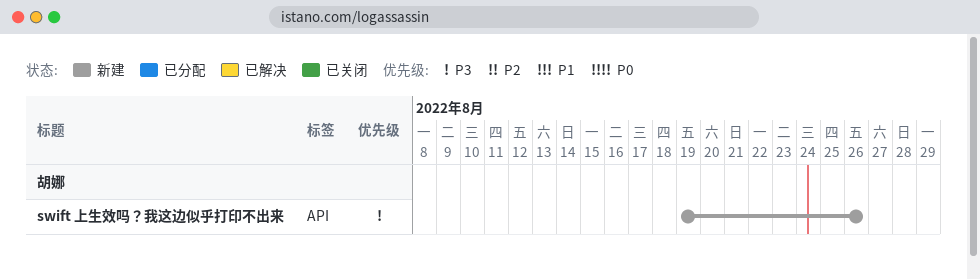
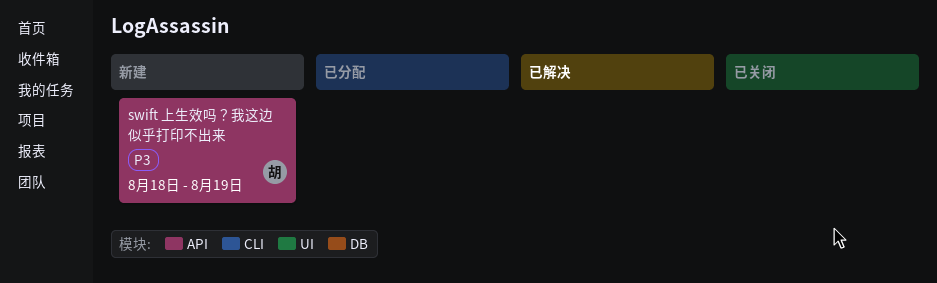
swift 上生效吗？我这边似乎打印不出来, start: Aug 19 -> Aug 18
swift 上生效吗？我这边似乎打印不出来, due: Aug 26 -> Aug 19

